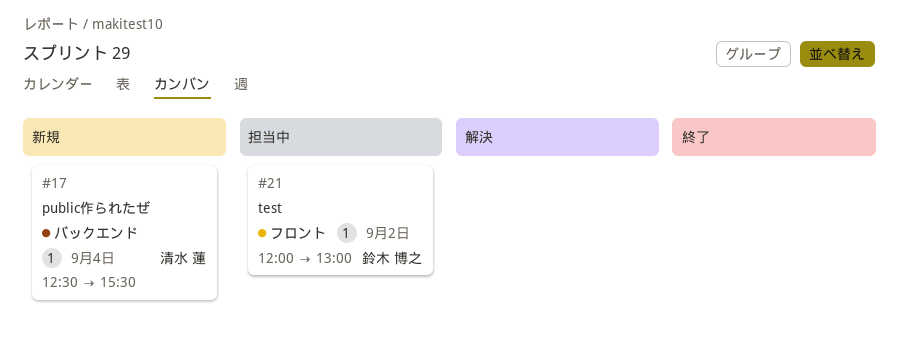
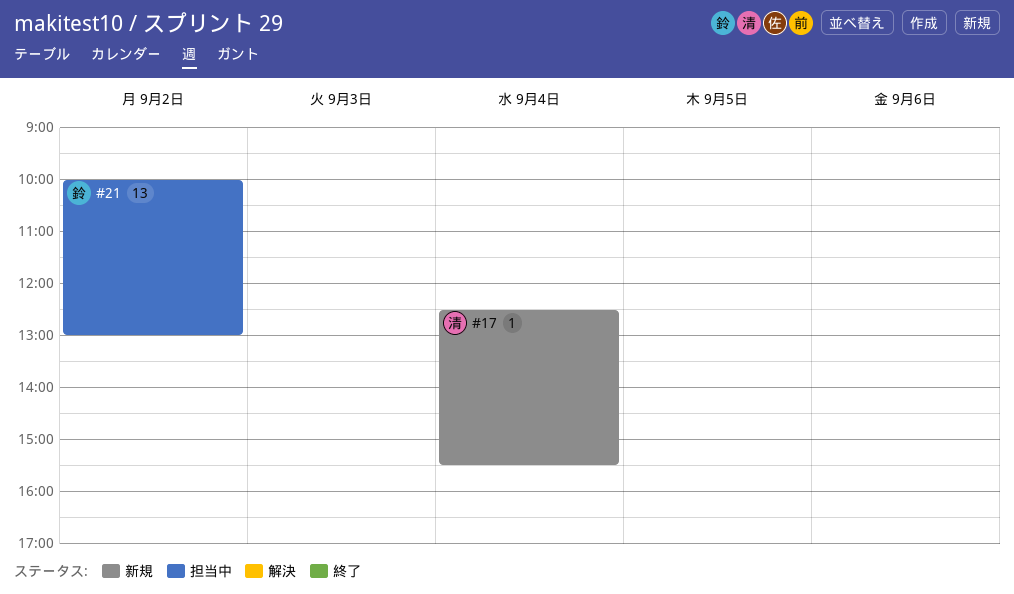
#21, estimate: 1 -> 13
#21, begins: 12:00 -> 10:00

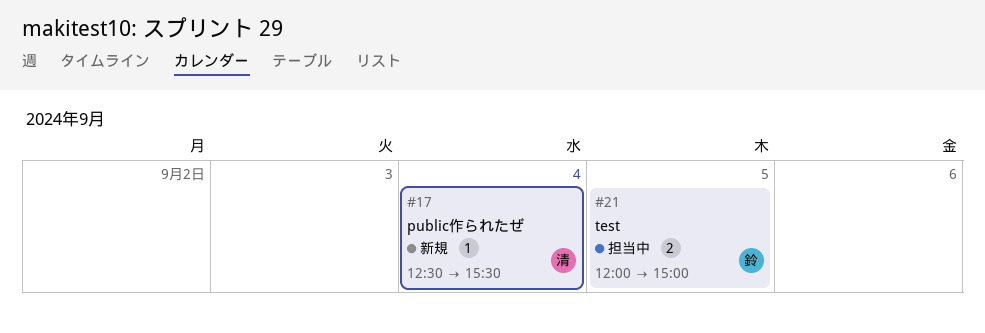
#21, estimate: 13 -> 2
#21, day: Sep 2 -> Sep 5
#21, begins: 10:00 -> 12:00
#21, ends: 13:00 -> 15:00

